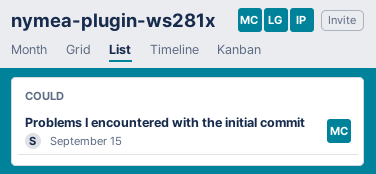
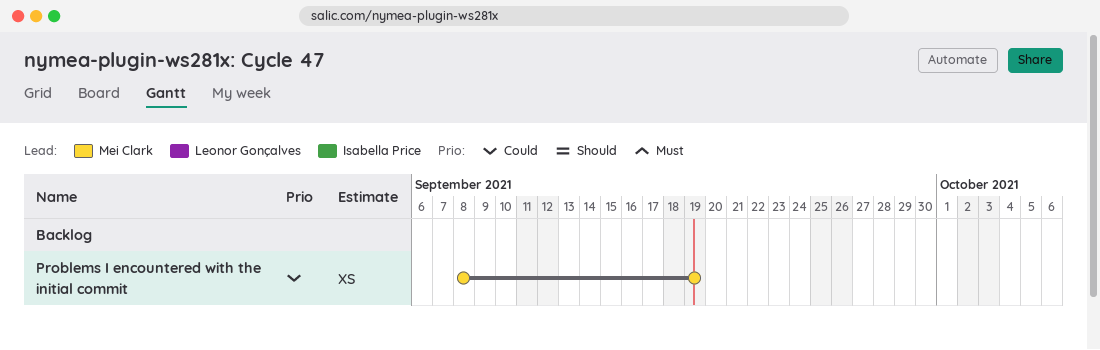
Problems I encountered with the initial commit, estimate: S -> XS
Problems I encountered with the initial commit, due: Sep 15 -> Sep 19

